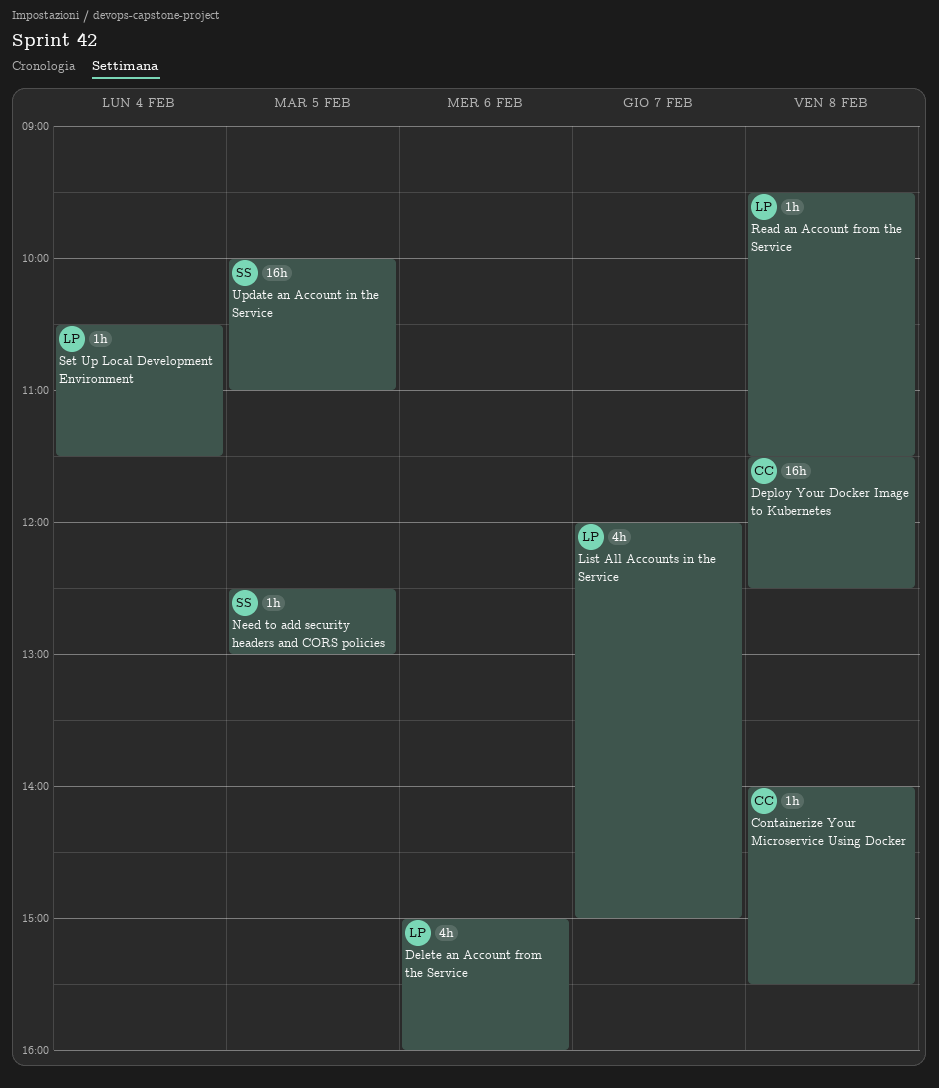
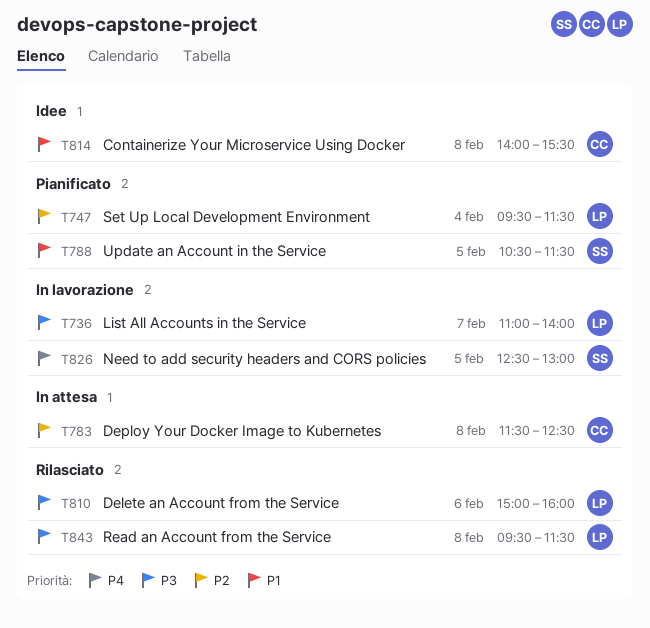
List All Accounts in the Service, begins: 12:00 -> 11:00
List All Accounts in the Service, ends: 15:00 -> 14:00
Set Up Local Development Environment, begins: 10:30 -> 09:30
Update an Account in the Service, begins: 10:00 -> 10:30
Update an Account in the Service, ends: 11:00 -> 11:30

